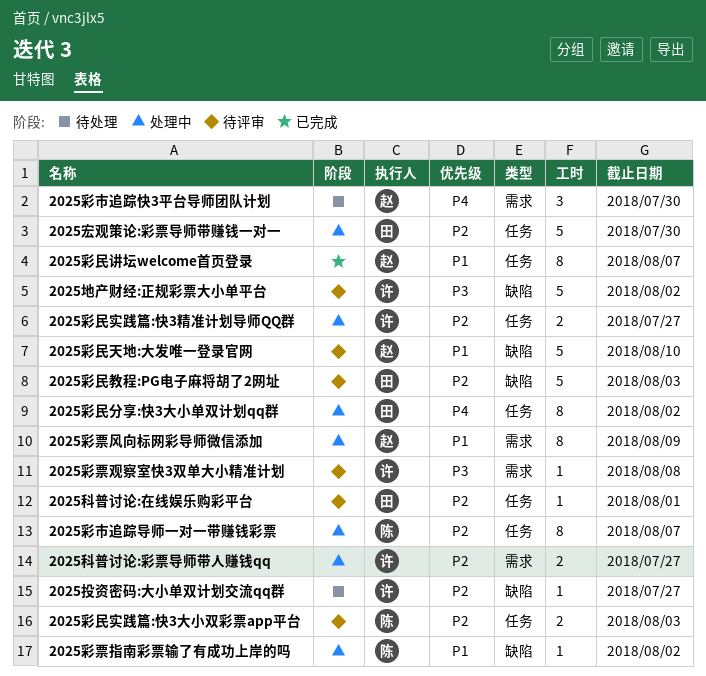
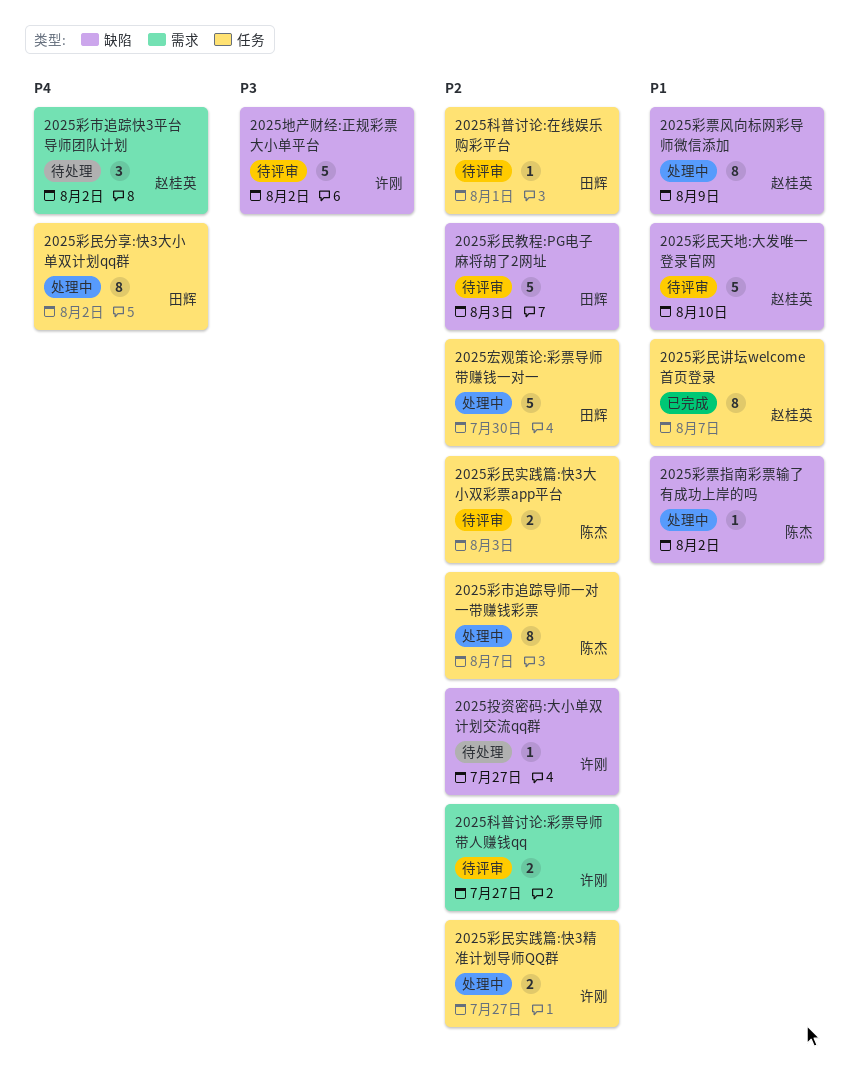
2025彩市追踪快3平台导师团队计划, due: Jul 30 -> Aug 2
2025彩票观察室快3双单大小精准计划: present -> none
2025彩票风向标网彩导师微信添加, label: 需求 -> 缺陷
2025科普讨论:彩票导师带人赚钱qq, status: 处理中 -> 待评审

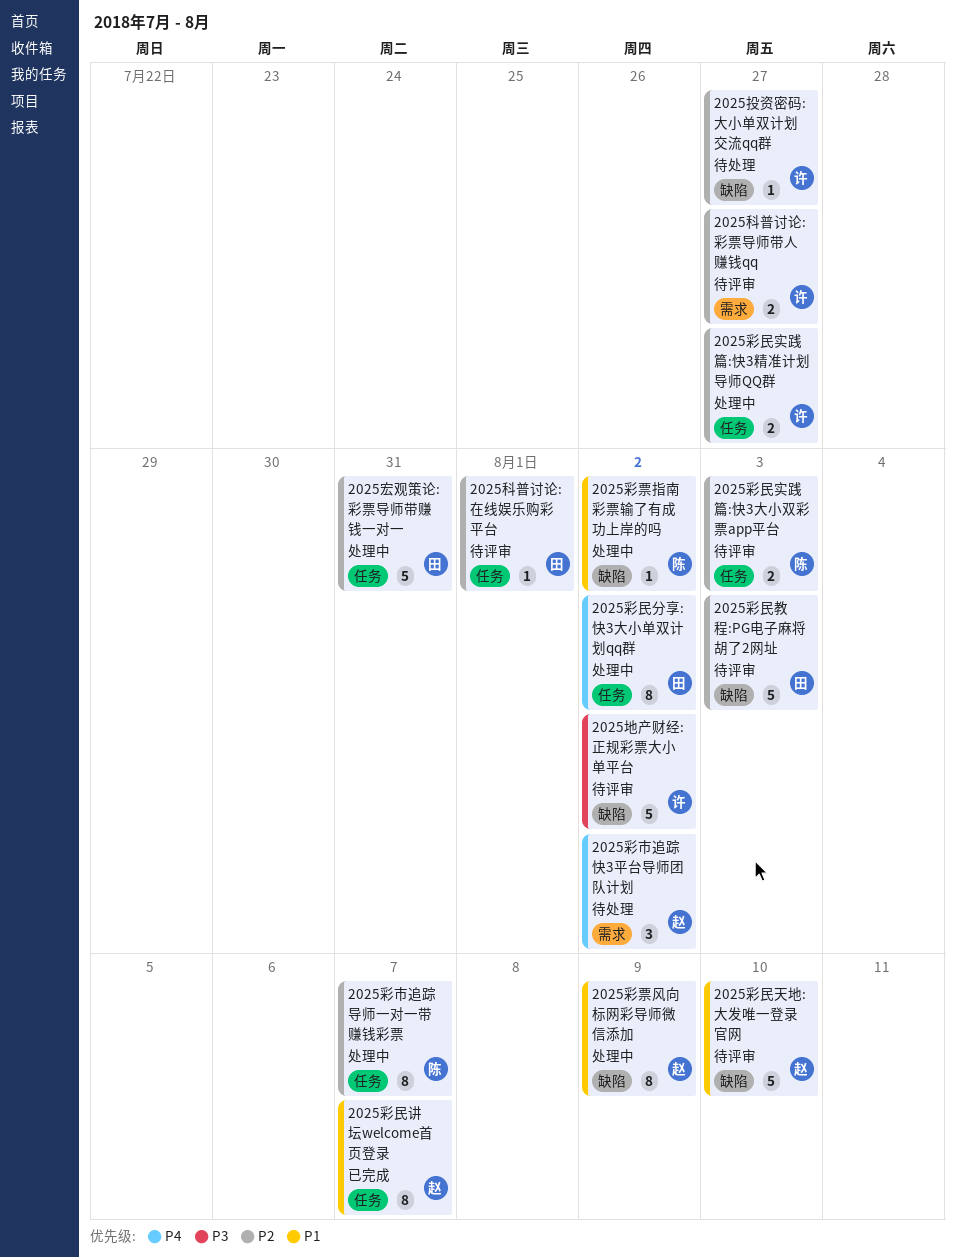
2025宏观策论:彩票导师带赚钱一对一, due: Jul 30 -> Jul 31

